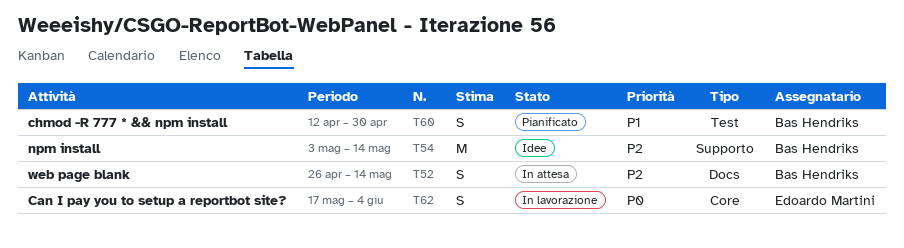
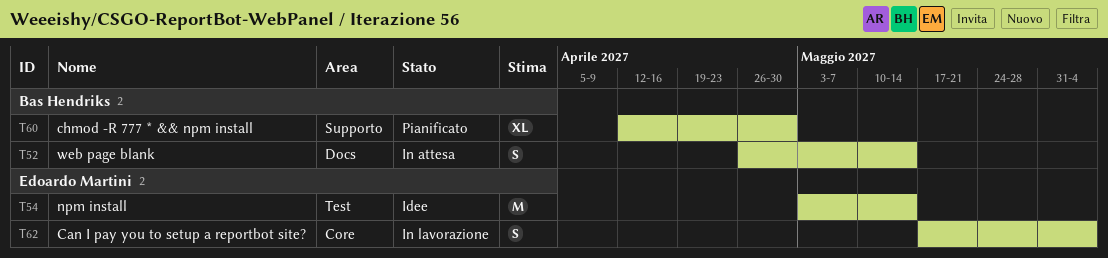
T54, owner: Bas Hendriks -> Edoardo Martini
T54, label: Supporto -> Test
T60, label: Test -> Supporto
T60, estimate: S -> XL

